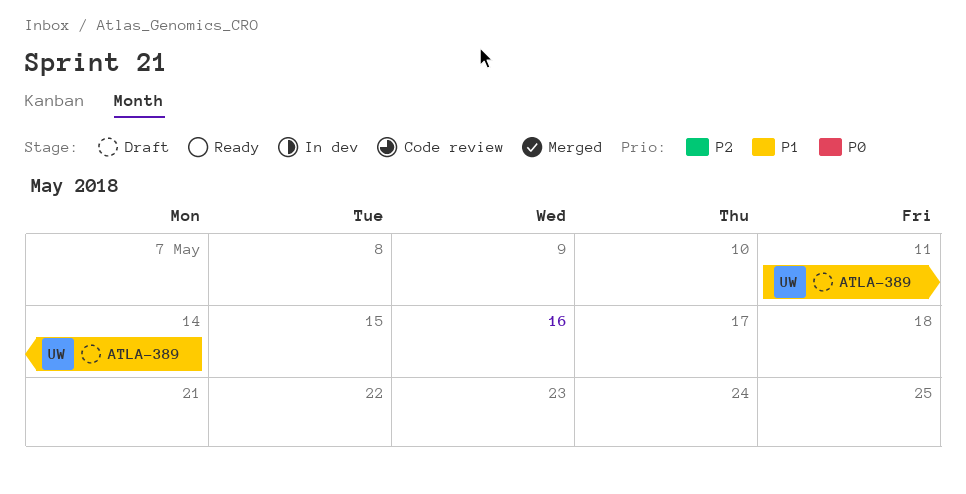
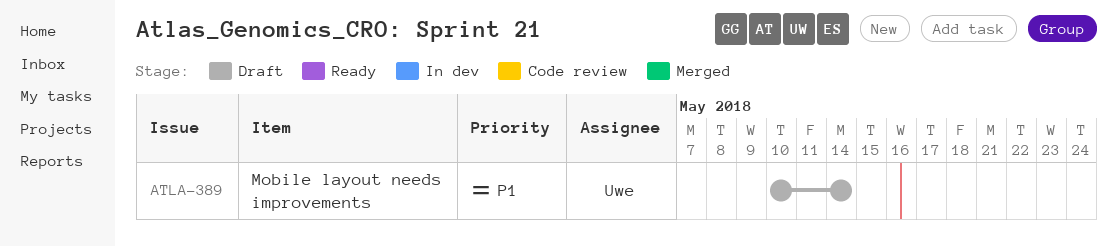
ATLA-389, start: May 11 -> May 10

